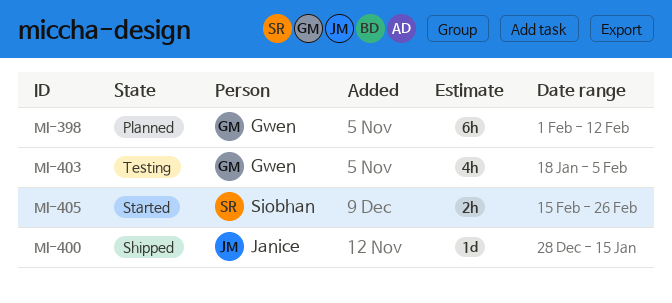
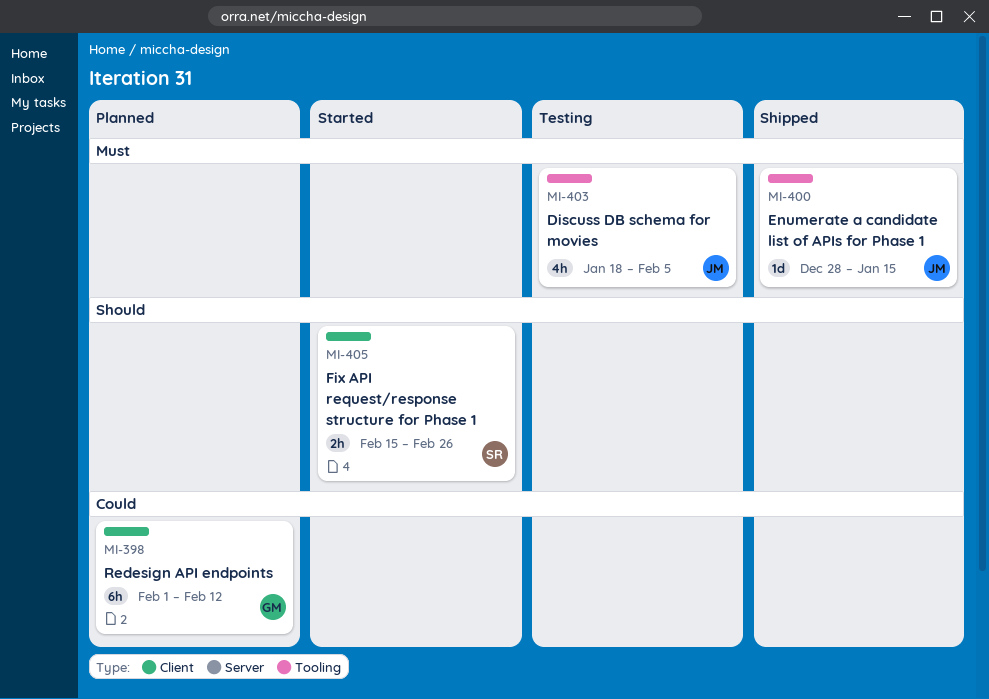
MI-403, owner: Gwen -> Janice

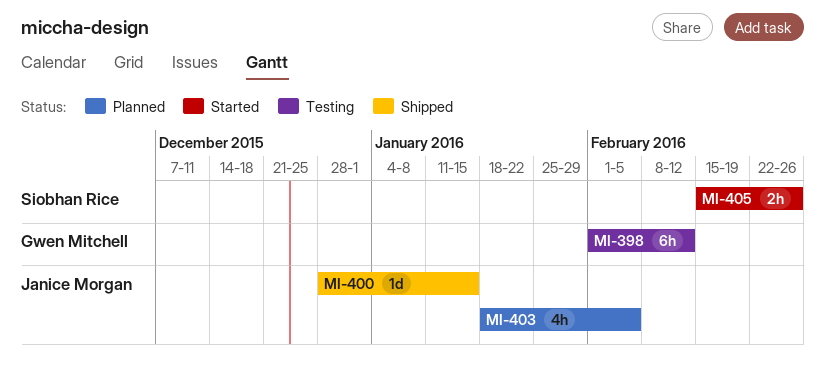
MI-398, status: Planned -> Testing
MI-403, status: Testing -> Planned

